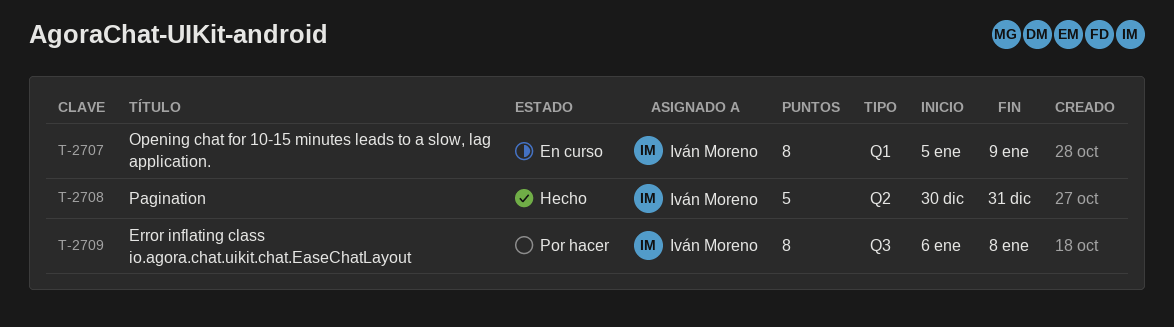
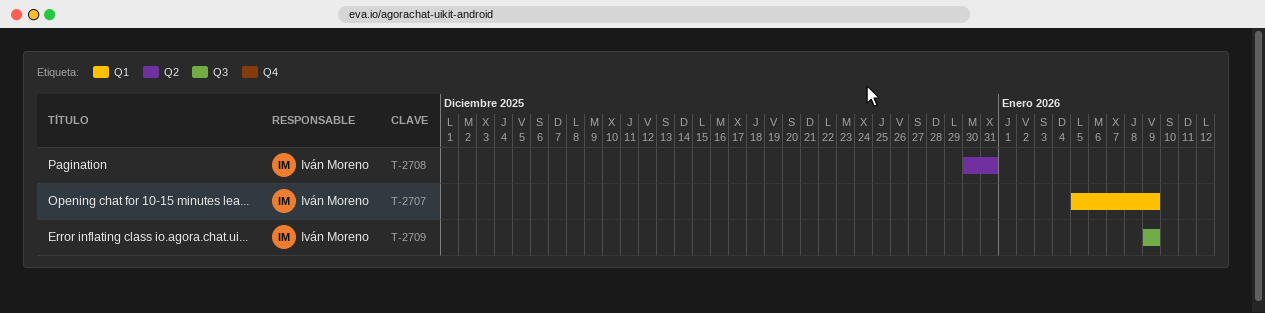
T-2709, start: Jan 6 -> Jan 9
T-2709, due: Jan 8 -> Jan 9

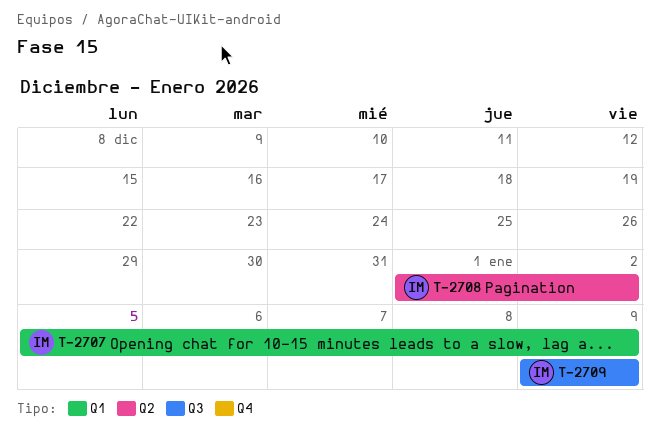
T-2708, start: Dec 30 -> Jan 1
T-2708, due: Dec 31 -> Jan 2

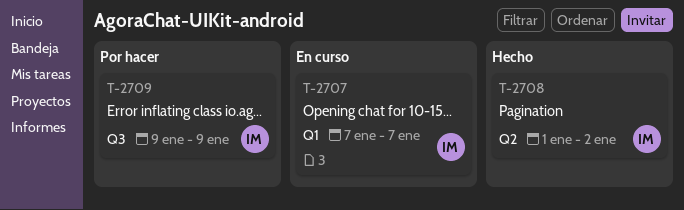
T-2707, start: Jan 5 -> Jan 7
T-2707, due: Jan 9 -> Jan 7

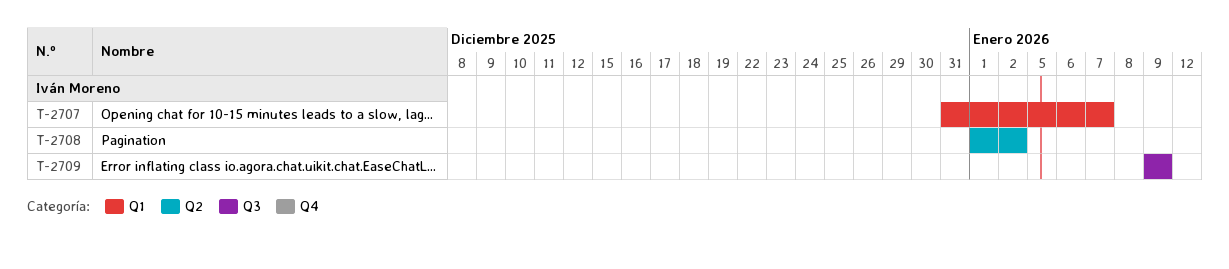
T-2707, start: Jan 7 -> Dec 31

